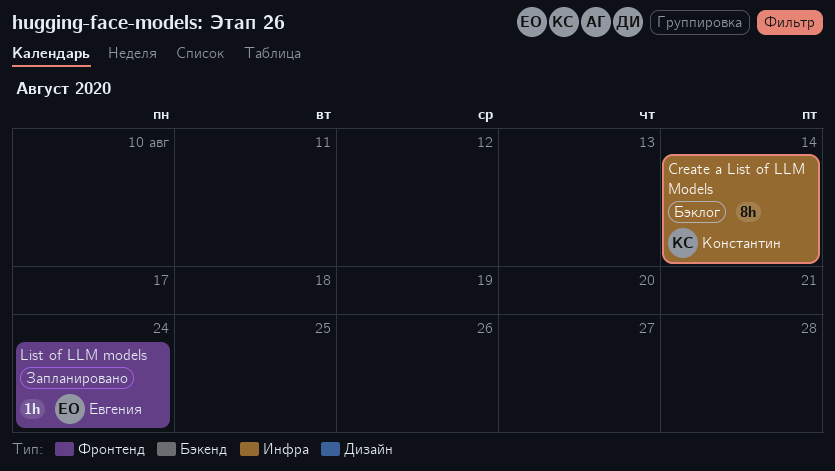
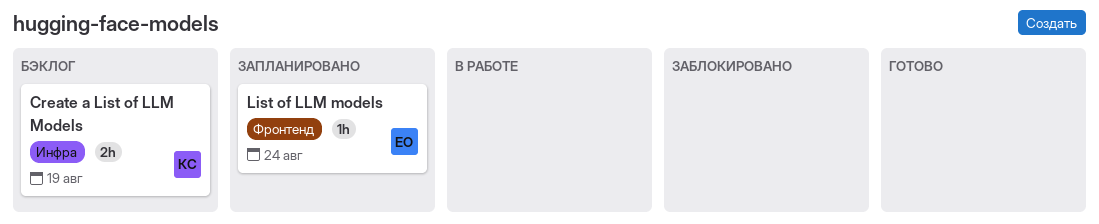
Create a List of LLM Models, estimate: 8h -> 2h
Create a List of LLM Models, due: Aug 14 -> Aug 19

